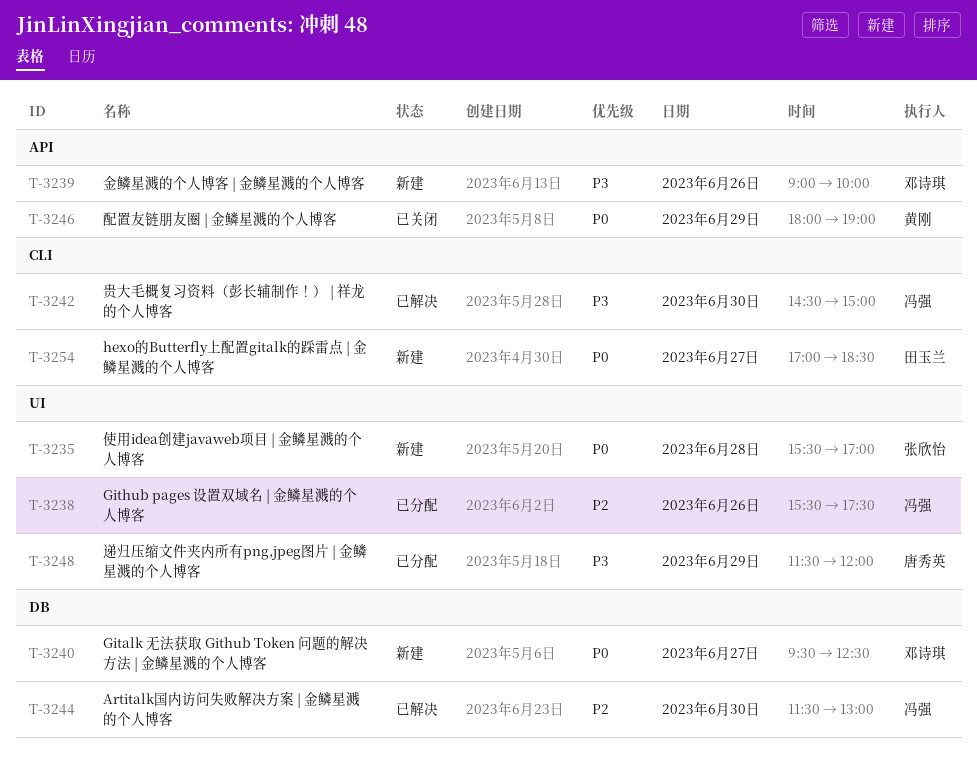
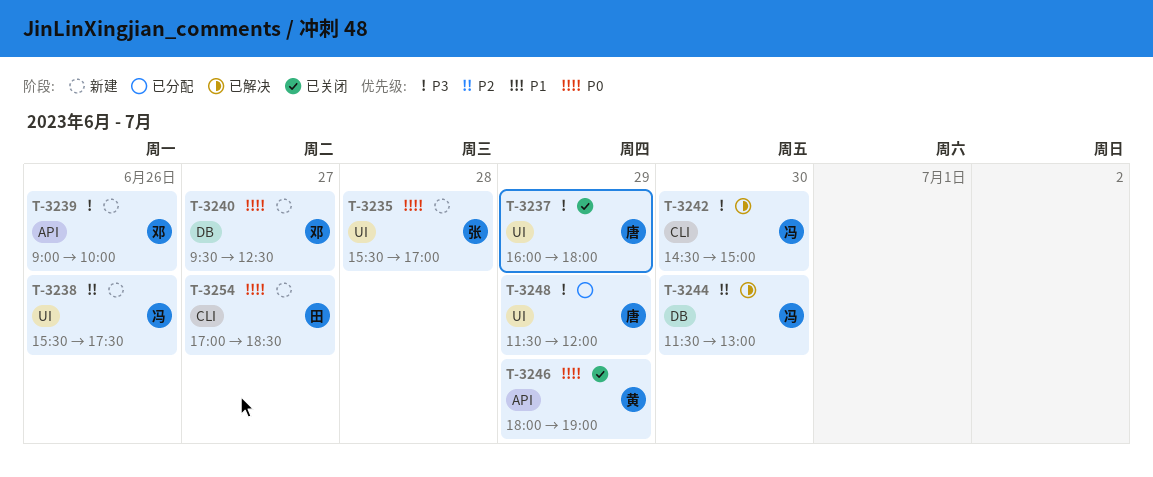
T-3237: none -> present
T-3238, status: 已分配 -> 新建

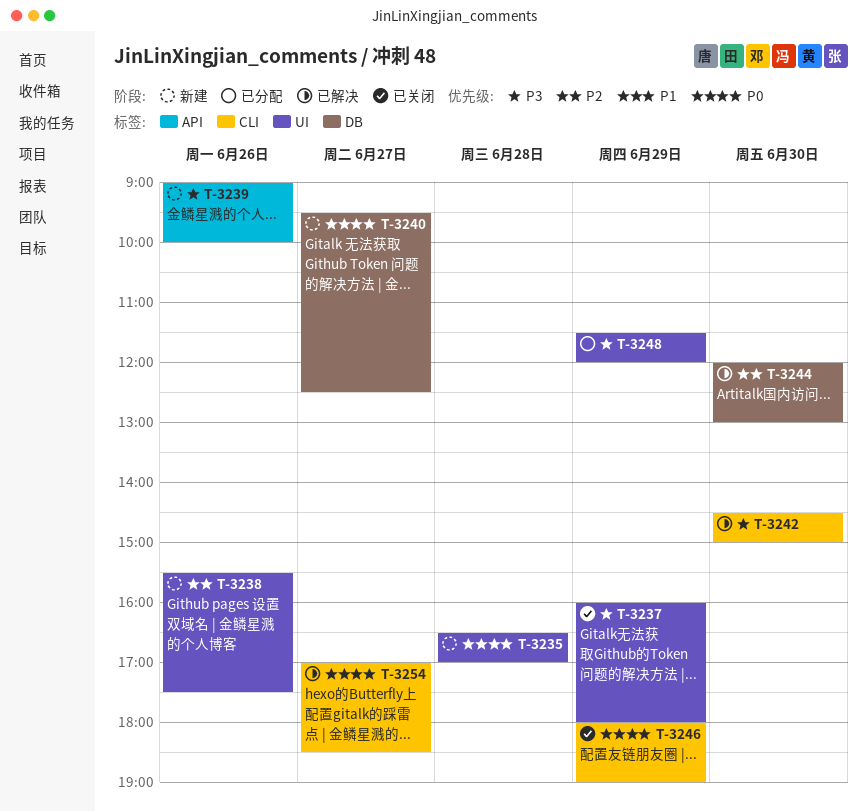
T-3235, begins: 15:30 -> 16:30
T-3244, begins: 11:30 -> 12:00
T-3246, label: API -> CLI
T-3254, status: 新建 -> 已解决

